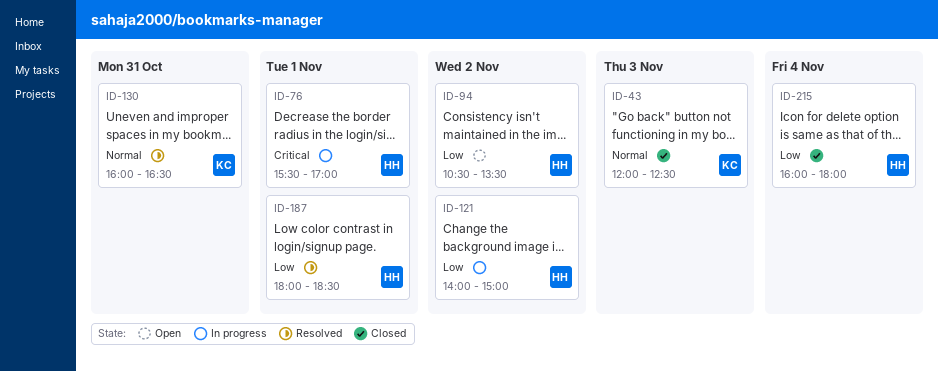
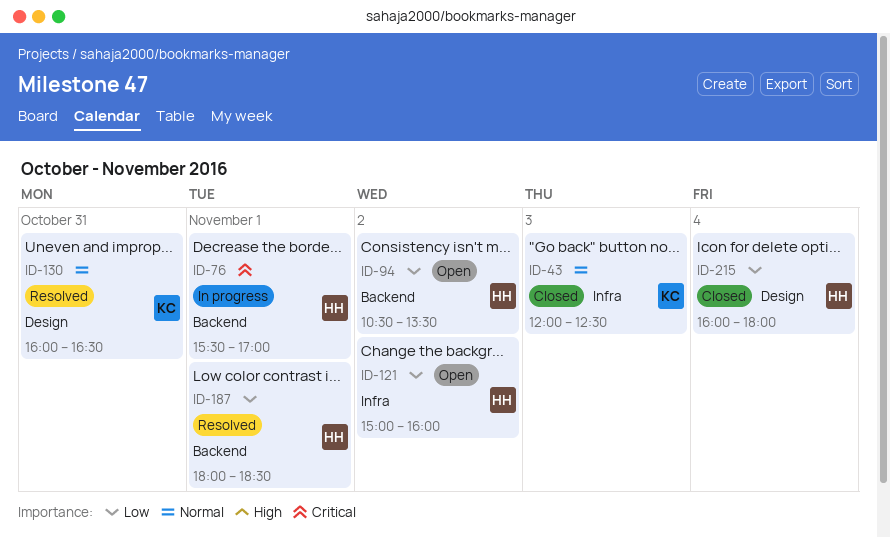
ID-121, status: In progress -> Open
ID-121, begins: 14:00 -> 15:00
ID-121, ends: 15:00 -> 16:00

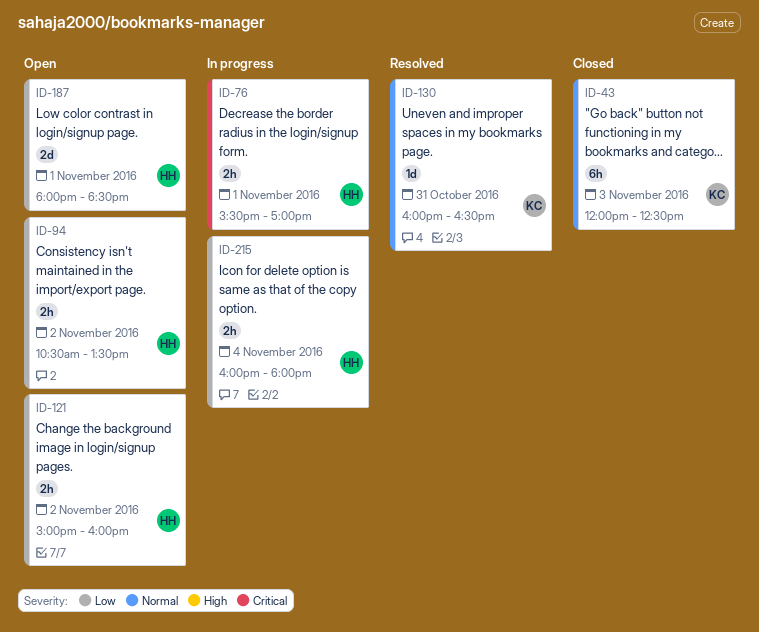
ID-187, status: Resolved -> Open
ID-215, status: Closed -> In progress

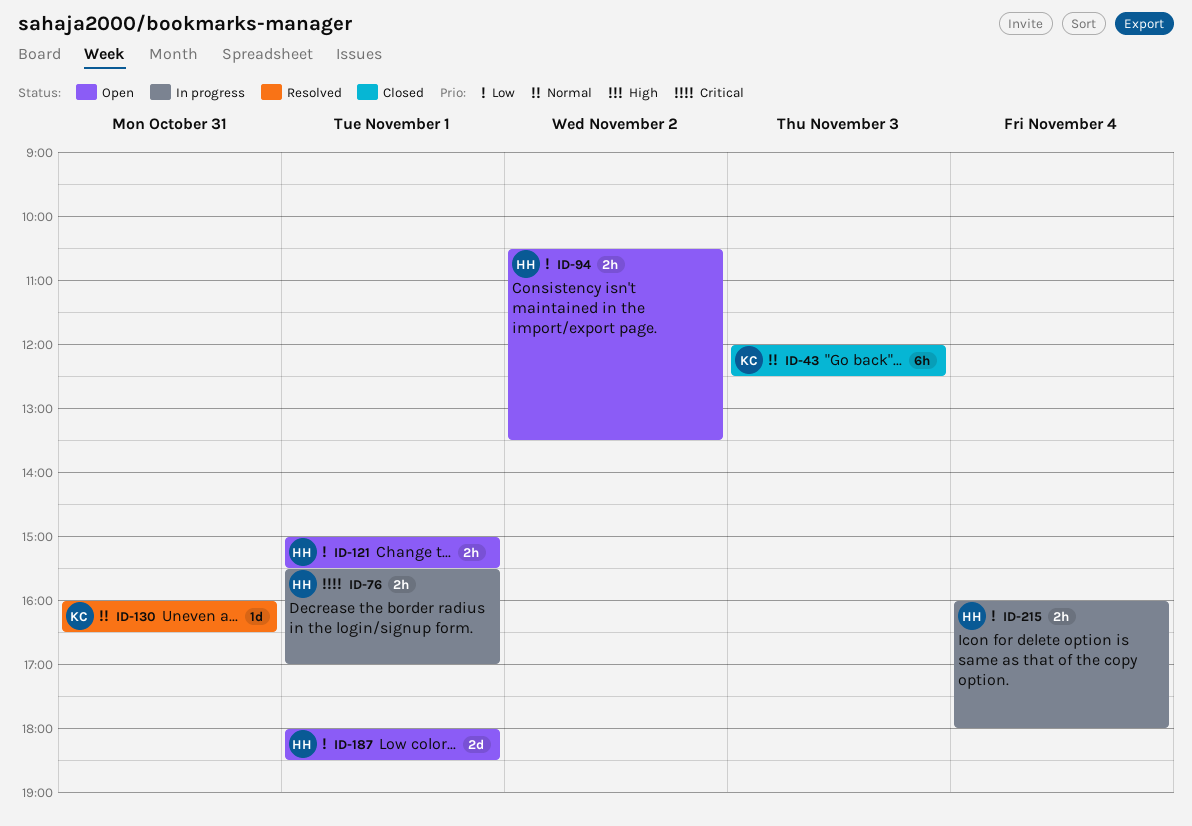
ID-121, day: Nov 2 -> Nov 1
ID-121, ends: 16:00 -> 15:30

